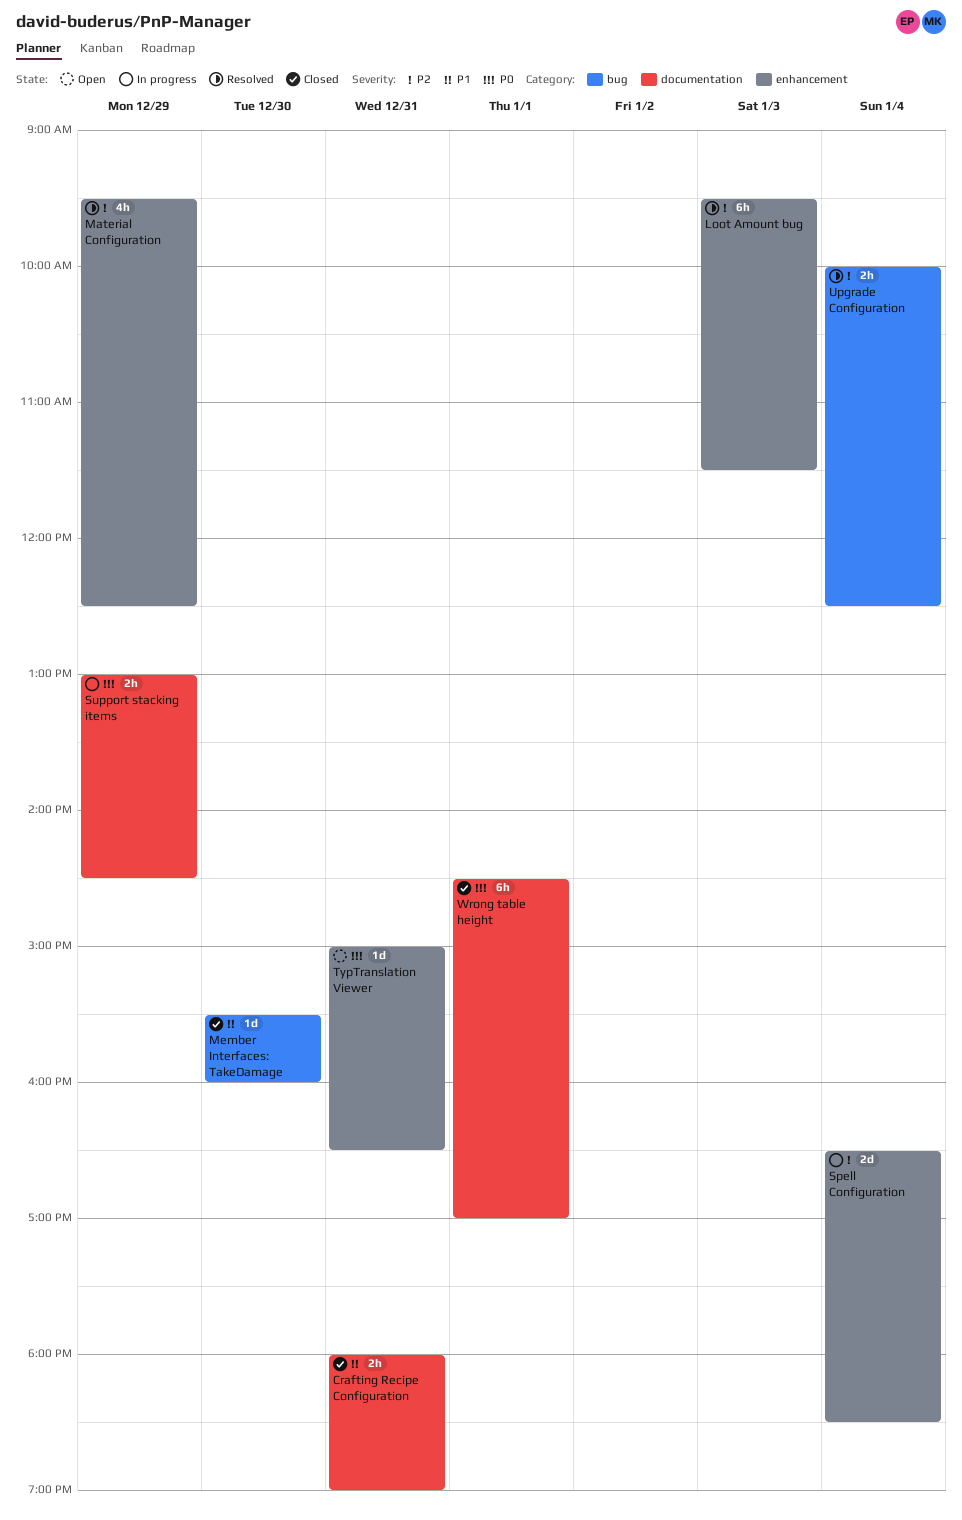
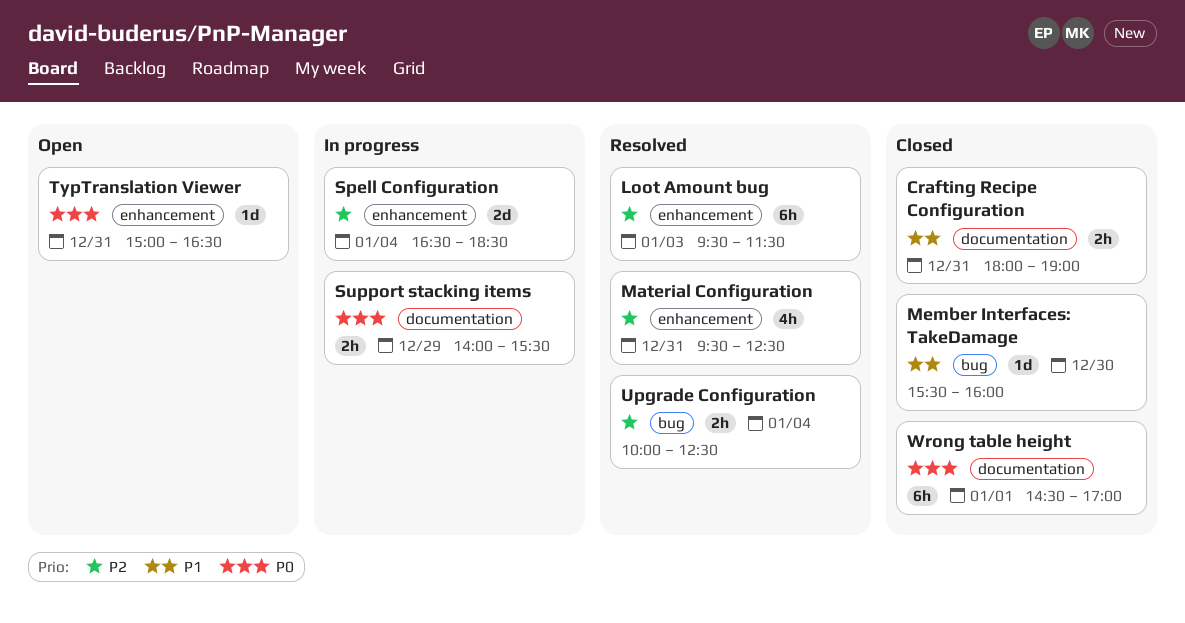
Material Configuration, day: Dec 29 -> Dec 31
Support stacking items, begins: 13:00 -> 14:00
Support stacking items, ends: 14:30 -> 15:30

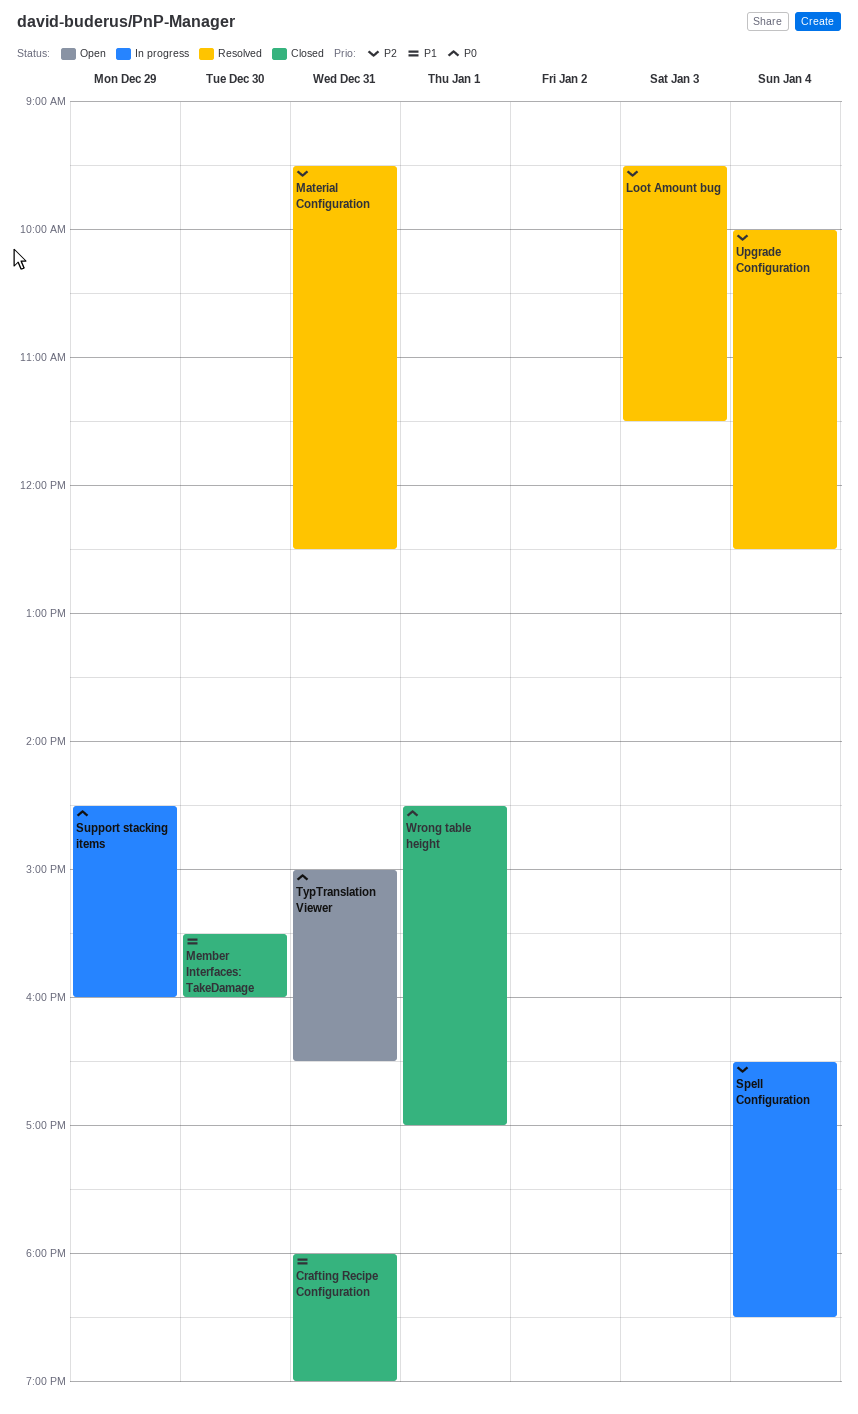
Support stacking items, begins: 14:00 -> 14:30
Support stacking items, ends: 15:30 -> 16:00

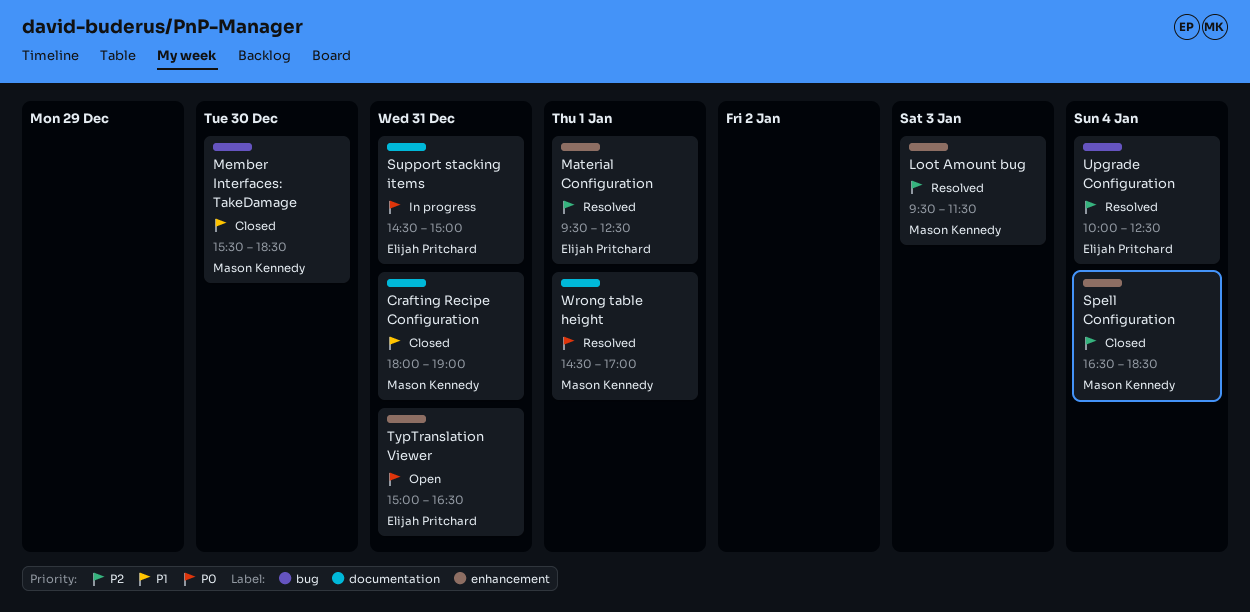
Material Configuration, day: Dec 31 -> Jan 1
Member Interfaces: TakeDamage, ends: 16:00 -> 18:30
Spell Configuration, status: In progress -> Closed
Support stacking items, day: Dec 29 -> Dec 31
Support stacking items, ends: 16:00 -> 15:00
Wrong table height, status: Closed -> Resolved

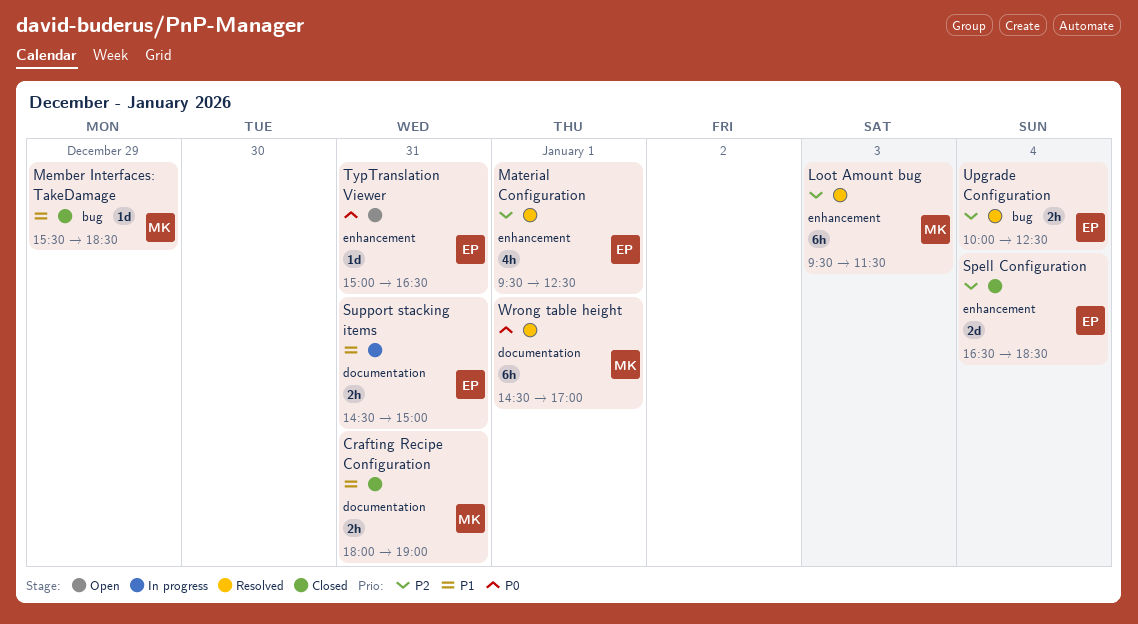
Member Interfaces: TakeDamage, day: Dec 30 -> Dec 29
Spell Configuration, owner: Mason Kennedy -> Elijah Pritchard
Support stacking items, priority: P0 -> P1

